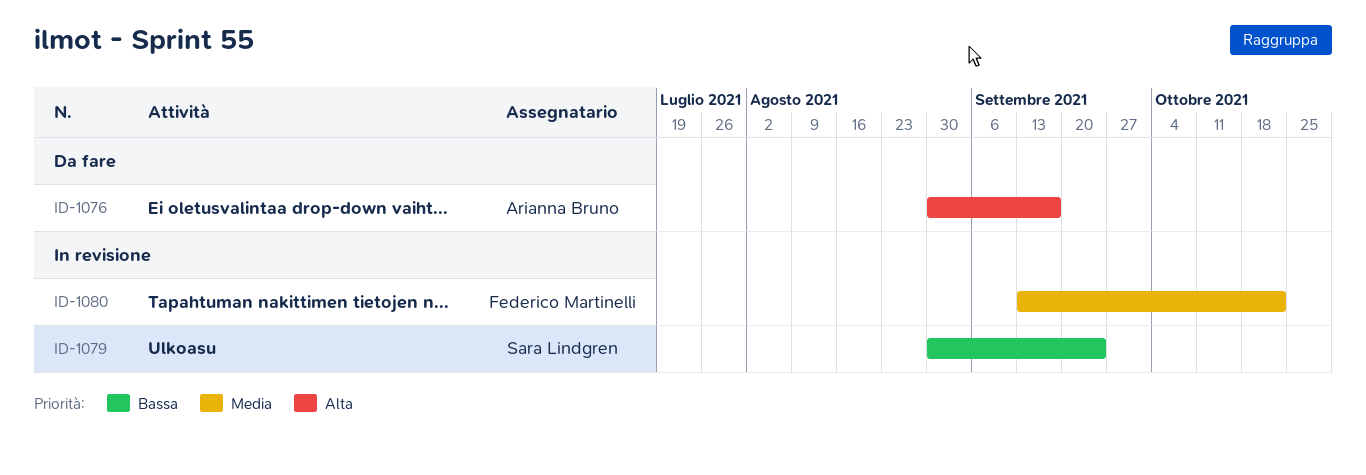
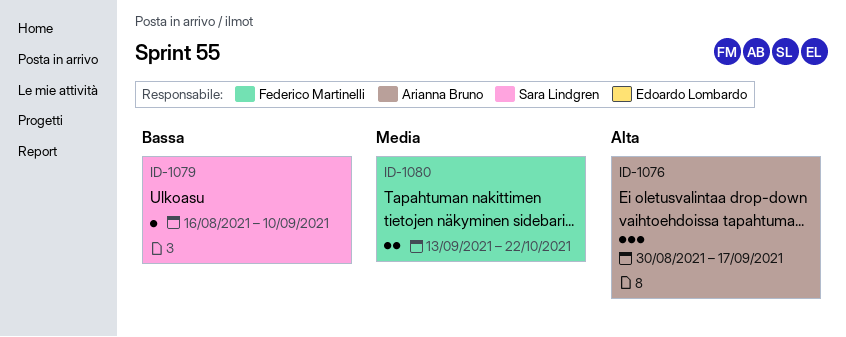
ID-1079, start: Aug 30 -> Aug 16
ID-1079, due: Sep 24 -> Sep 10

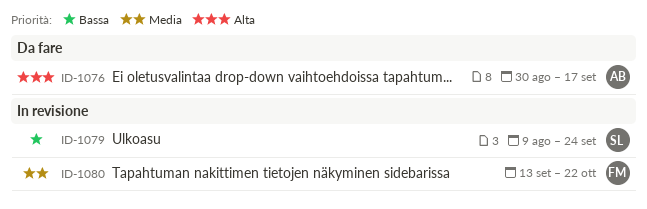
ID-1079, start: Aug 16 -> Aug 9
ID-1079, due: Sep 10 -> Sep 24

